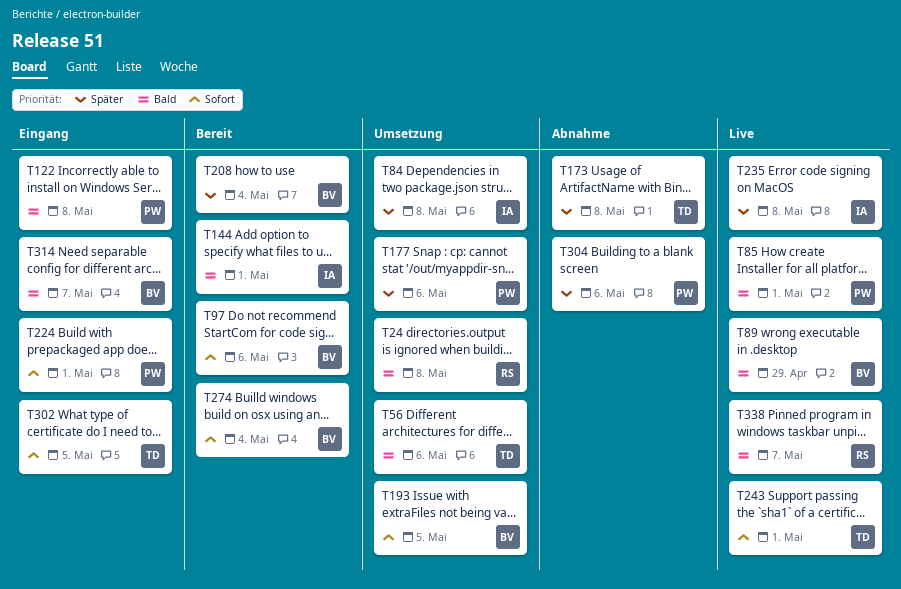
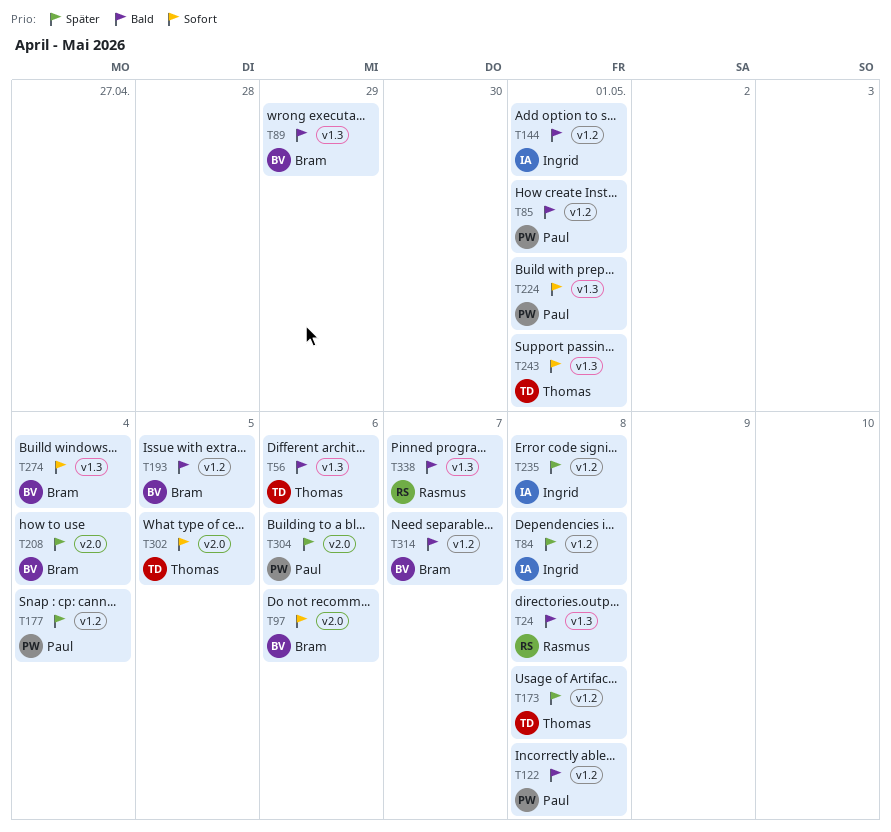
T177, due: May 6 -> May 4
T193, priority: Sofort -> Bald

